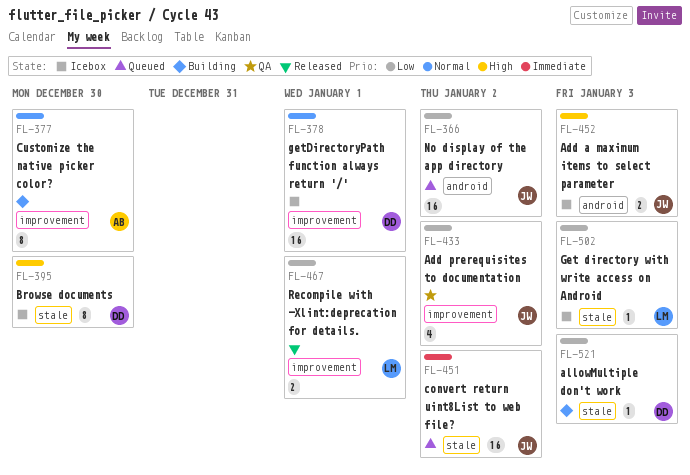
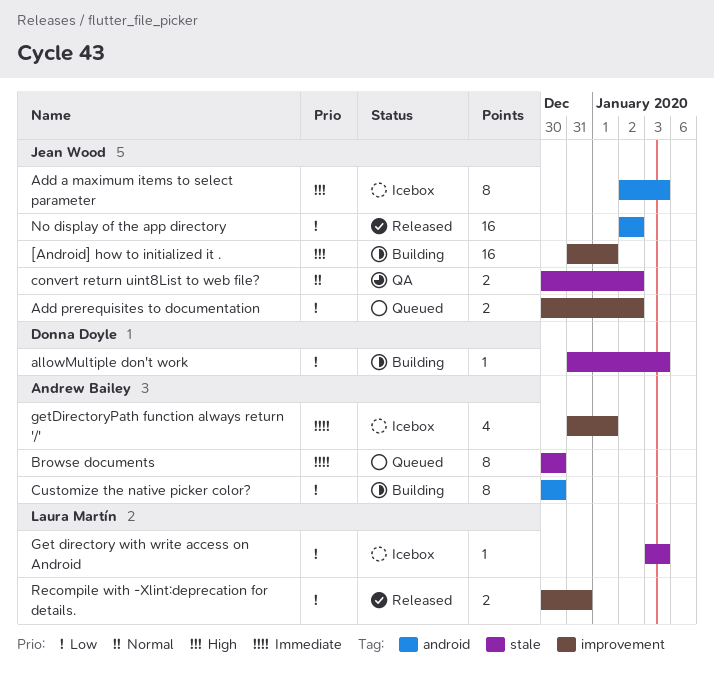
[Android] how to initialized it .: none -> present
Add a maximum items to select parameter, estimate: 2 -> 8
Add prerequisites to documentation, status: QA -> Queued
Add prerequisites to documentation, estimate: 4 -> 2
Browse documents, status: Icebox -> Queued
Browse documents, owner: Donna Doyle -> Andrew Bailey
Browse documents, priority: High -> Immediate
convert return uint8List to web file?, status: Queued -> QA
convert return uint8List to web file?, priority: Immediate -> Normal
convert return uint8List to web file?, estimate: 16 -> 2
Customize the native picker color?, priority: Normal -> Low
Customize the native picker color?, label: improvement -> android
getDirectoryPath function always return '/', owner: Donna Doyle -> Andrew Bailey
getDirectoryPath function always return '/', priority: Normal -> Immediate
getDirectoryPath function always return '/', estimate: 16 -> 4
No display of the app directory, status: Queued -> Released
Recompile with -Xlint:deprecation for details., due: Jan 1 -> Dec 31

